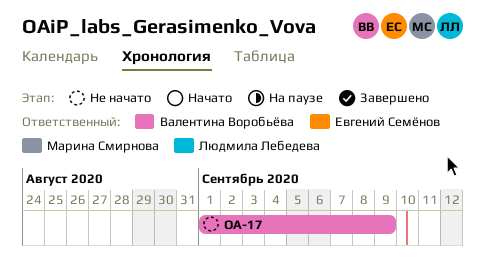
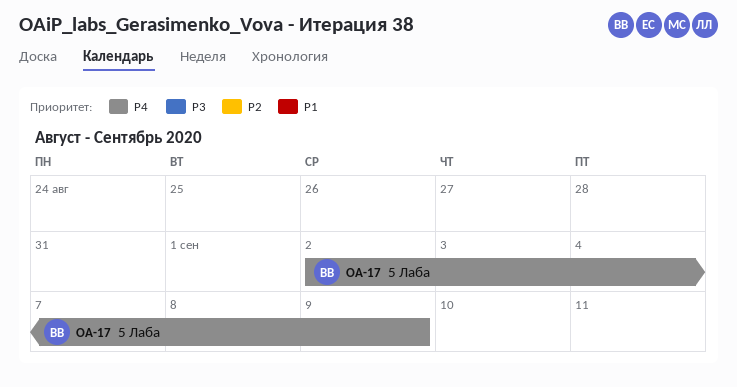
OA-17, start: Sep 1 -> Sep 2

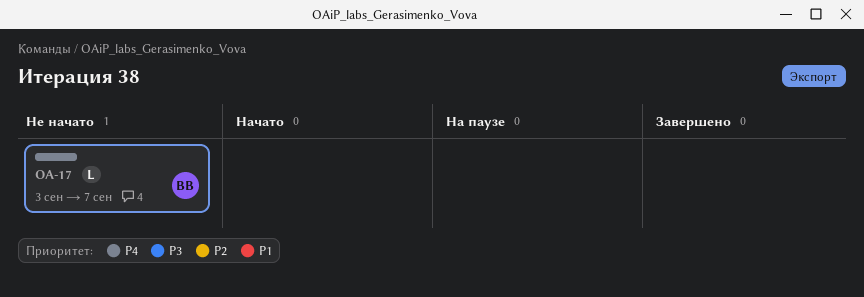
OA-17, start: Sep 2 -> Sep 3
OA-17, due: Sep 9 -> Sep 7

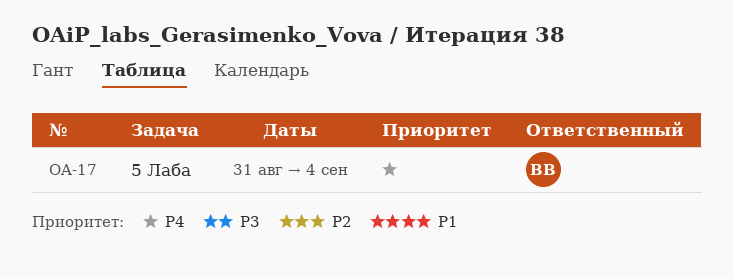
OA-17, start: Sep 3 -> Aug 31
OA-17, due: Sep 7 -> Sep 4

